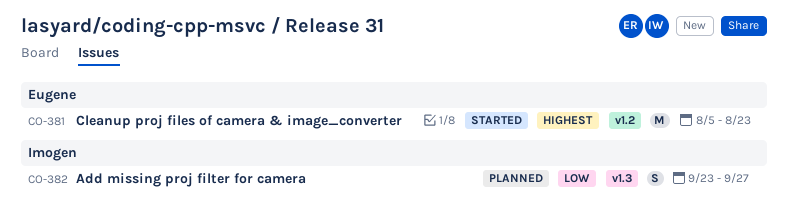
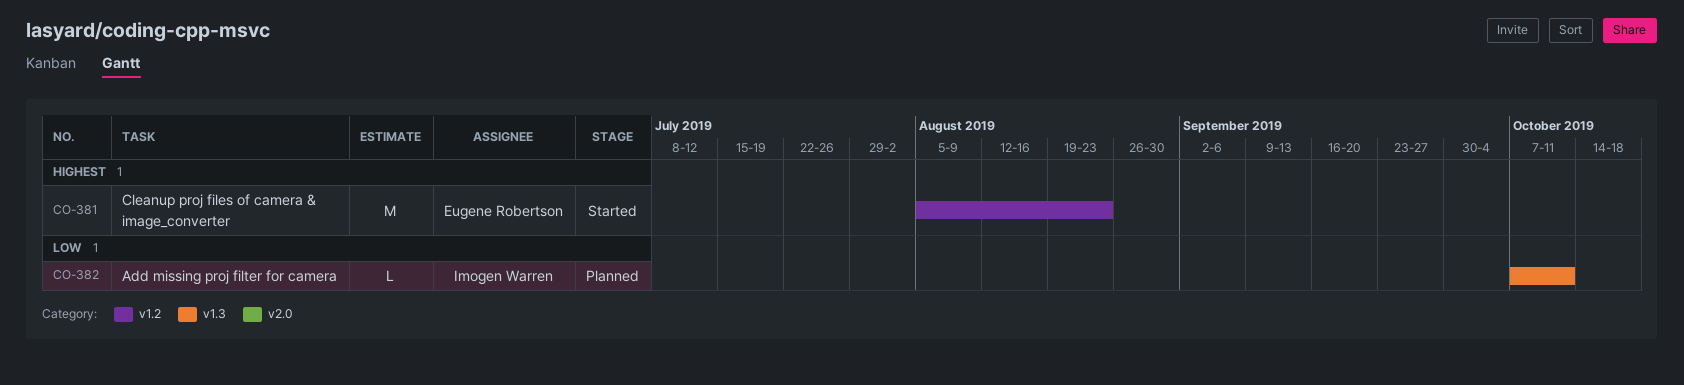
CO-382, estimate: S -> L
CO-382, start: Sep 23 -> Oct 7
CO-382, due: Sep 27 -> Oct 11

